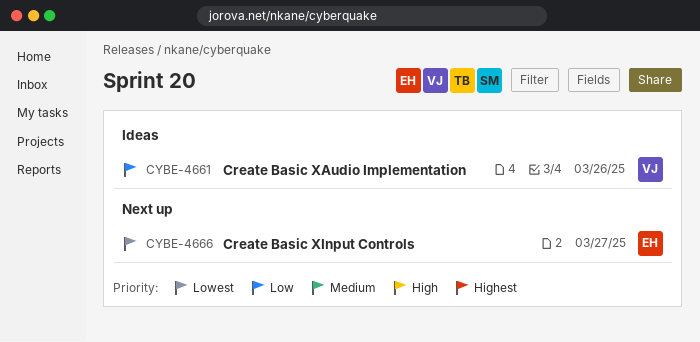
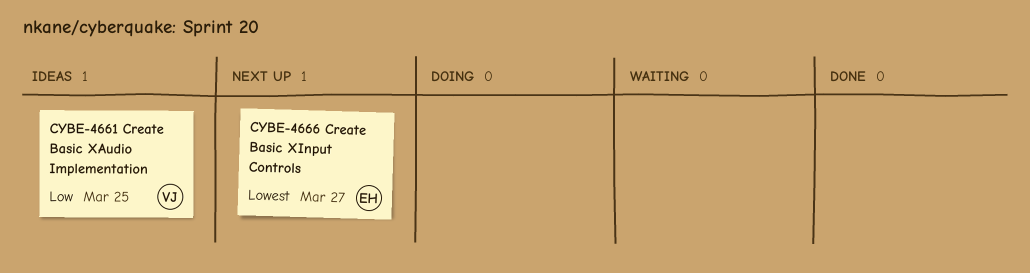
CYBE-4661, due: Mar 26 -> Mar 25

